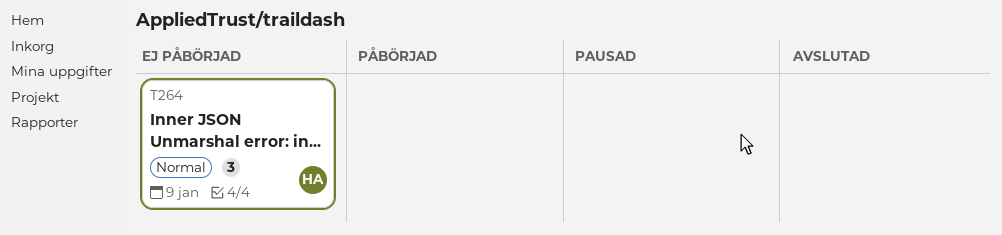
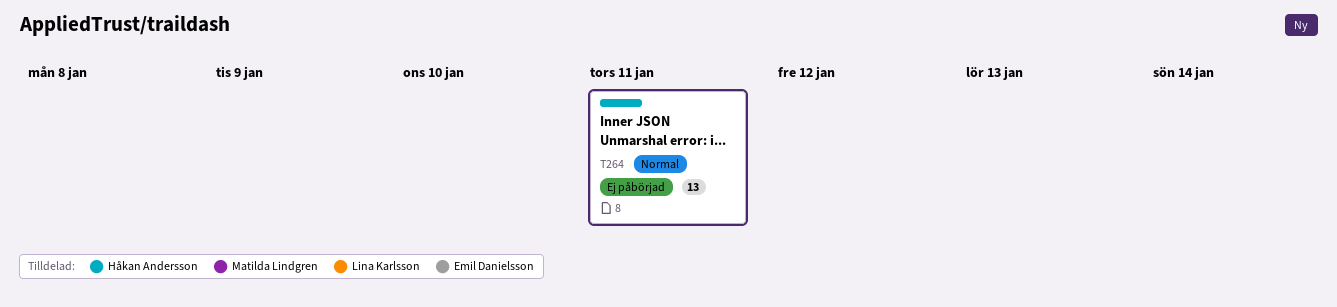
T264, estimate: 3 -> 13
T264, due: Jan 9 -> Jan 11

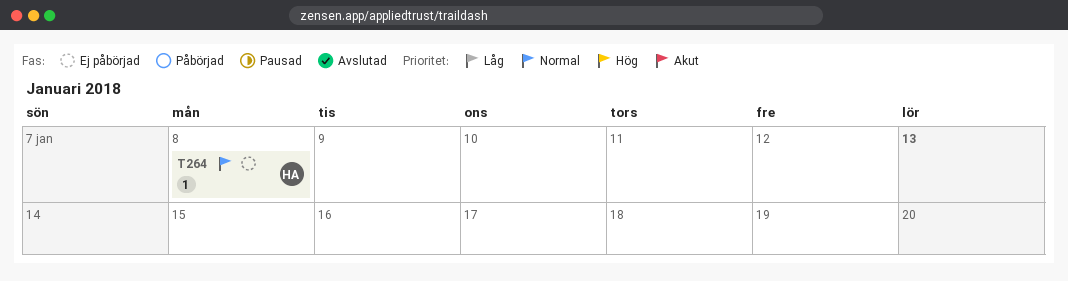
T264, estimate: 13 -> 1
T264, due: Jan 11 -> Jan 8

